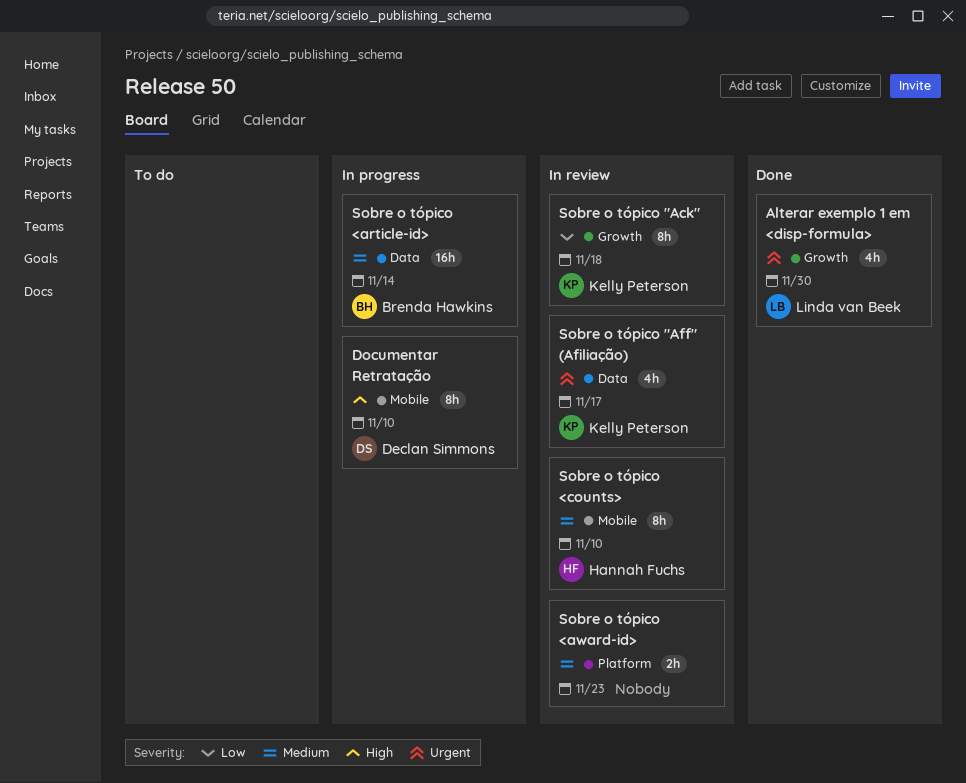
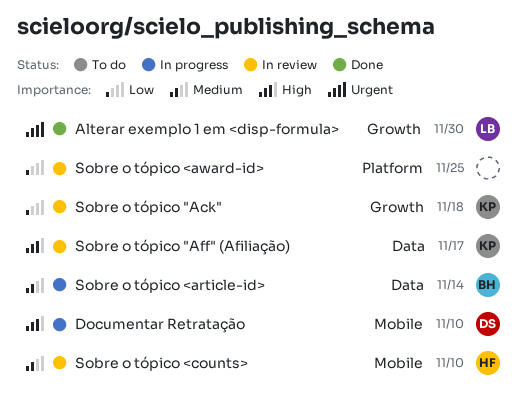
Sobre o tópico "Aff" (Afiliação), priority: Urgent -> High
Sobre o tópico <award-id>, priority: Medium -> Low
Sobre o tópico <award-id>, due: Nov 23 -> Nov 25

